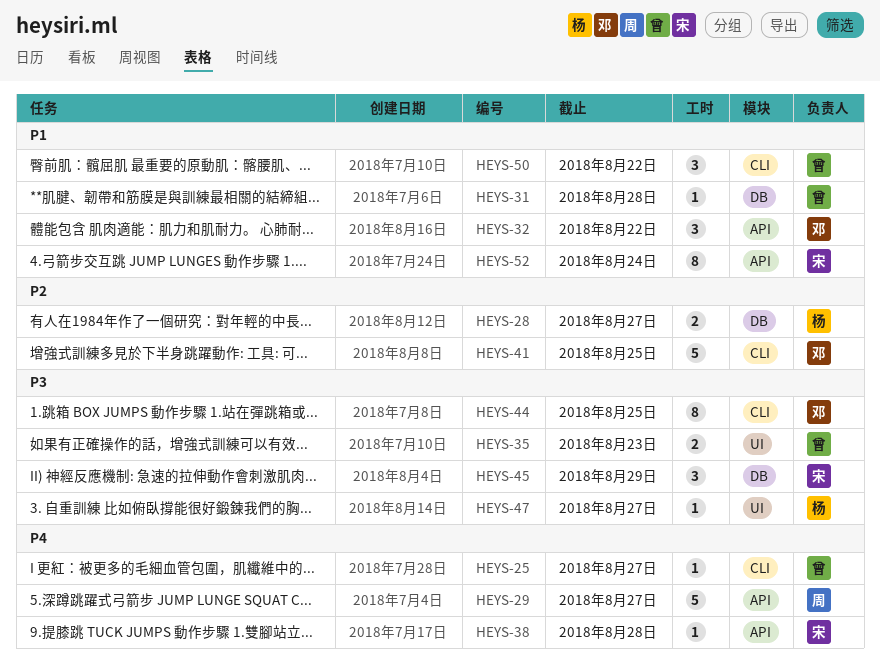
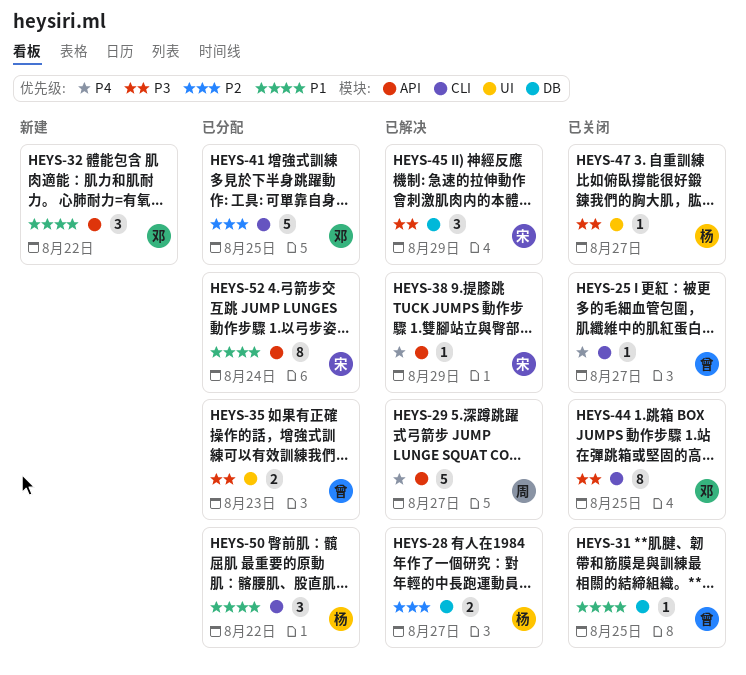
HEYS-31, due: Aug 28 -> Aug 25
HEYS-38, due: Aug 28 -> Aug 29
HEYS-50, owner: 曾 -> 杨

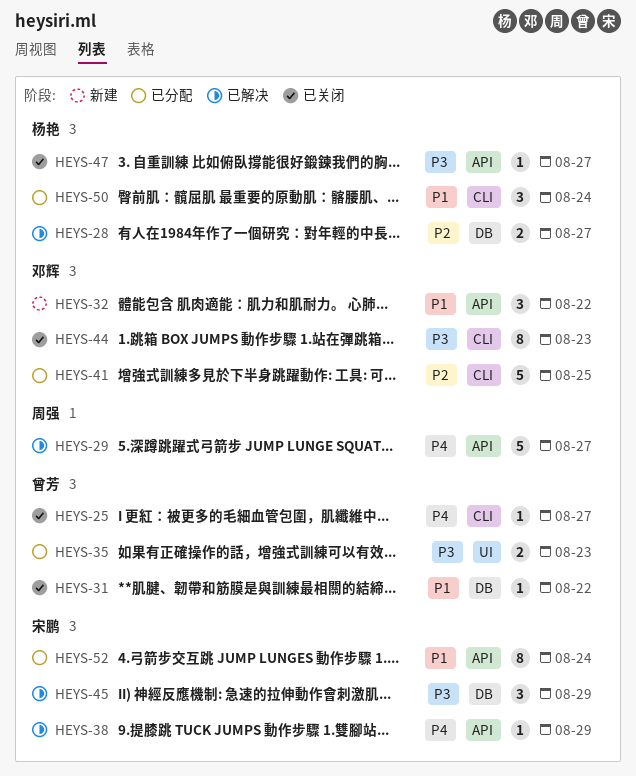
HEYS-31, due: Aug 25 -> Aug 22
HEYS-44, due: Aug 25 -> Aug 23
HEYS-47, label: UI -> API
HEYS-50, due: Aug 22 -> Aug 24

